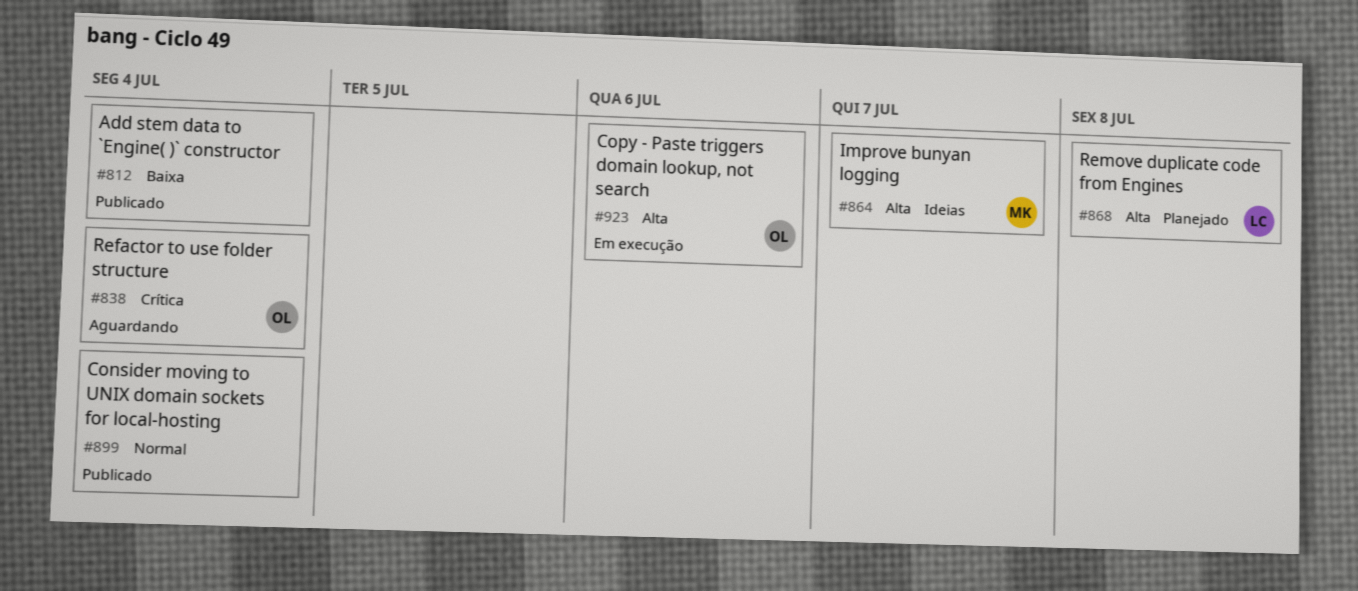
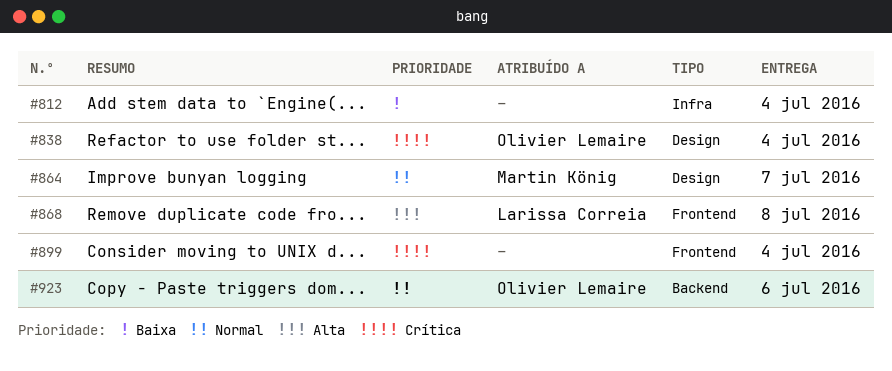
#864, priority: Alta -> Normal
#899, priority: Normal -> Crítica
#923, priority: Alta -> Normal

